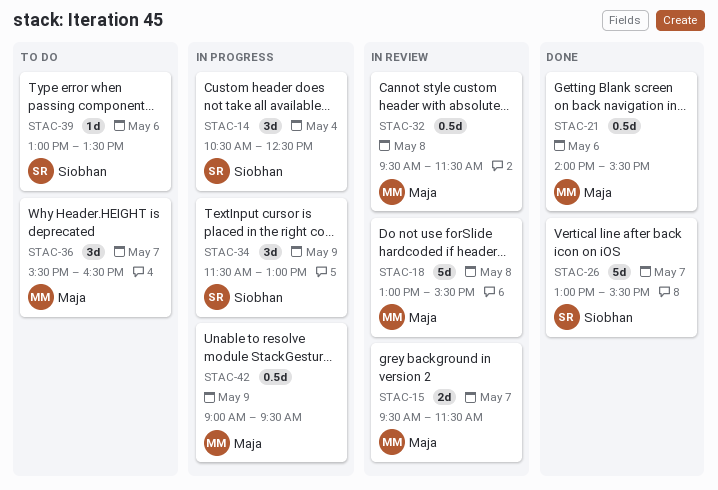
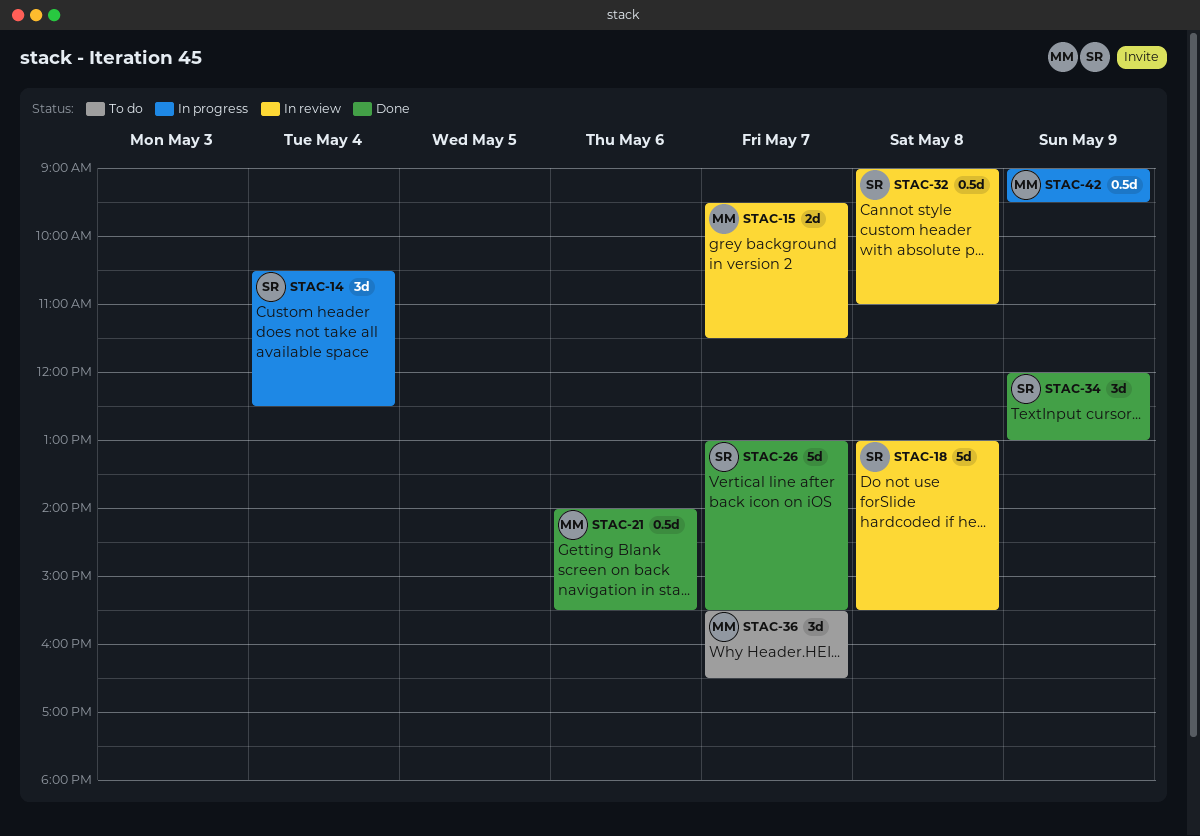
STAC-18, owner: Maja -> Siobhan
STAC-32, owner: Maja -> Siobhan
STAC-32, begins: 09:30 -> 09:00
STAC-32, ends: 11:30 -> 11:00
STAC-34, status: In progress -> Done
STAC-34, begins: 11:30 -> 12:00
STAC-39: present -> none

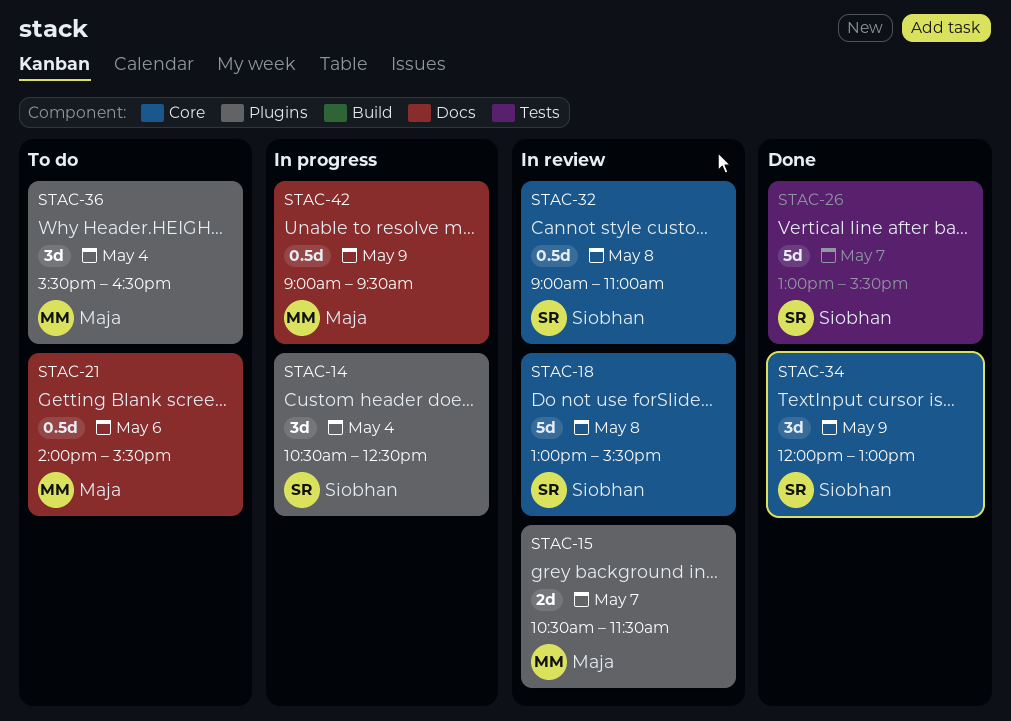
STAC-15, begins: 09:30 -> 10:30
STAC-21, status: Done -> To do
STAC-36, day: May 7 -> May 4

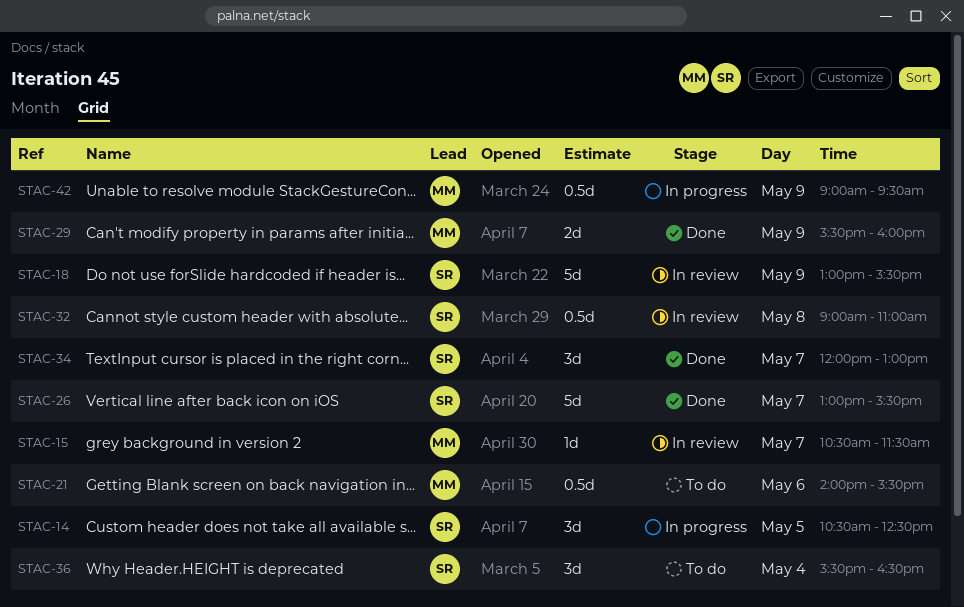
STAC-14, day: May 4 -> May 5
STAC-15, estimate: 2d -> 1d
STAC-18, day: May 8 -> May 9
STAC-29: none -> present
STAC-34, day: May 9 -> May 7
STAC-36, owner: Maja -> Siobhan

